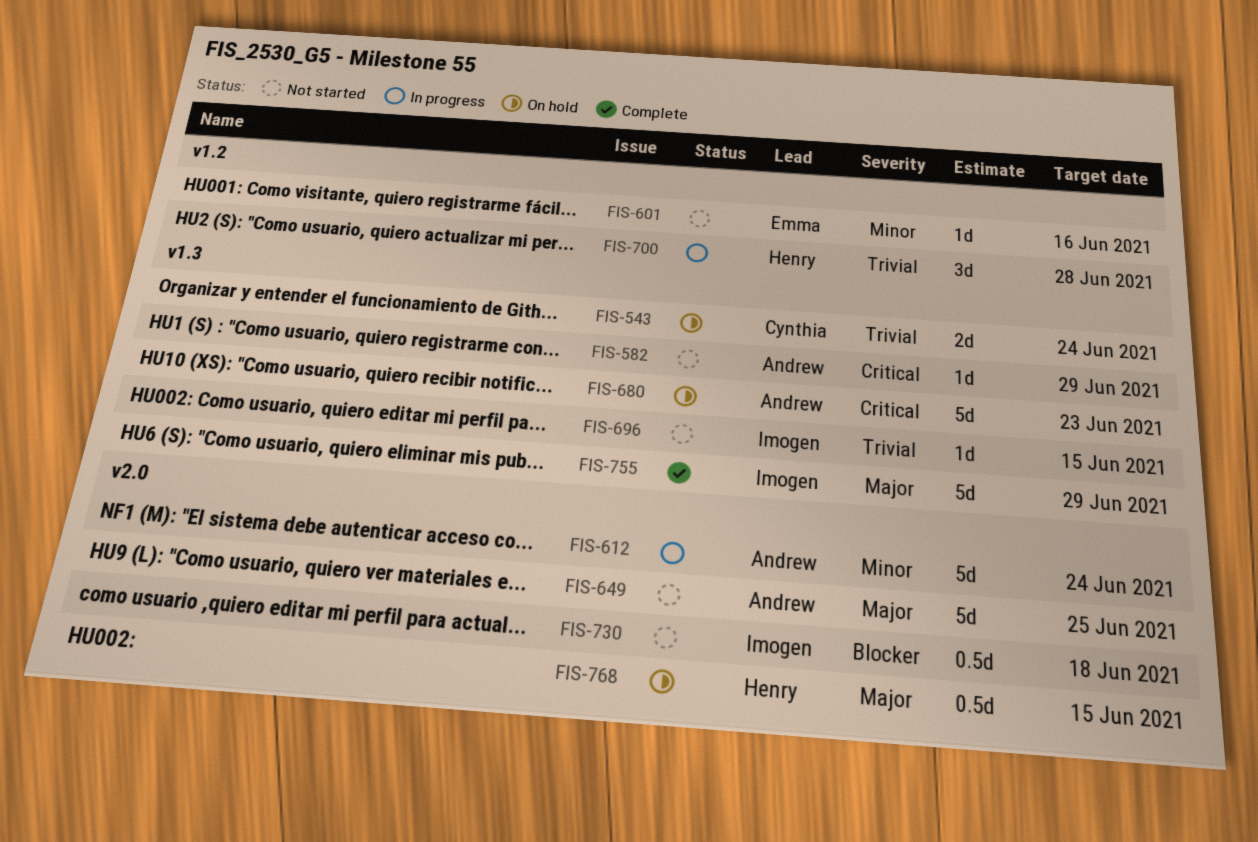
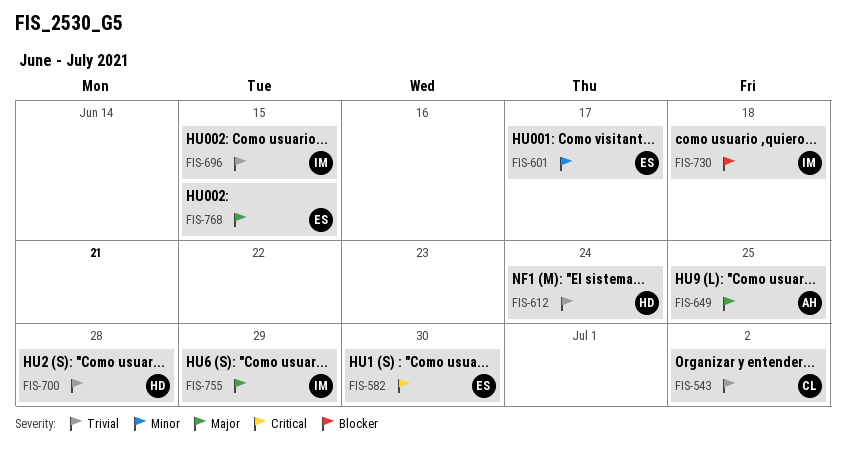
FIS-543, due: Jun 24 -> Jul 2
FIS-582, owner: Andrew -> Emma
FIS-582, due: Jun 29 -> Jun 30
FIS-601, due: Jun 16 -> Jun 17
FIS-612, owner: Andrew -> Henry
FIS-612, priority: Minor -> Trivial
FIS-680: present -> none
FIS-768, owner: Henry -> Emma

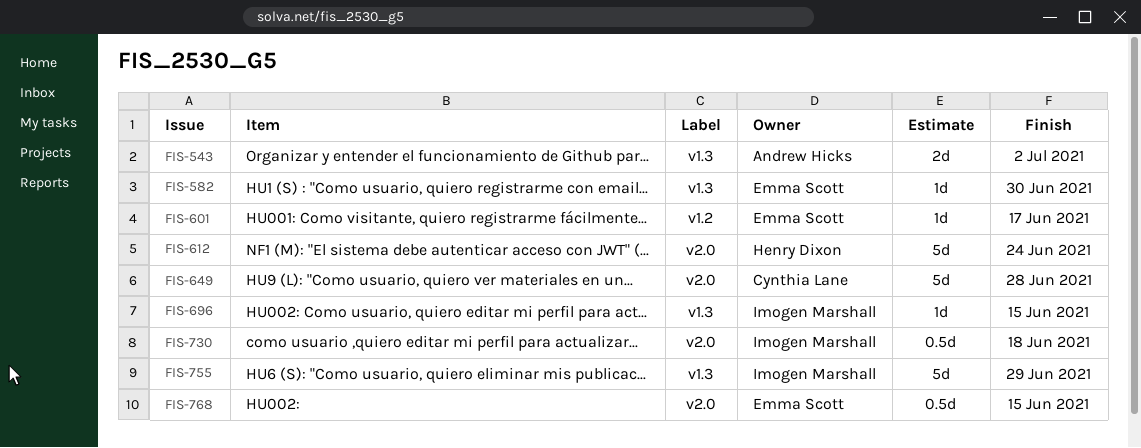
FIS-543, owner: Cynthia Lane -> Andrew Hicks
FIS-649, owner: Andrew Hicks -> Cynthia Lane
FIS-649, due: Jun 25 -> Jun 28
FIS-700: present -> none

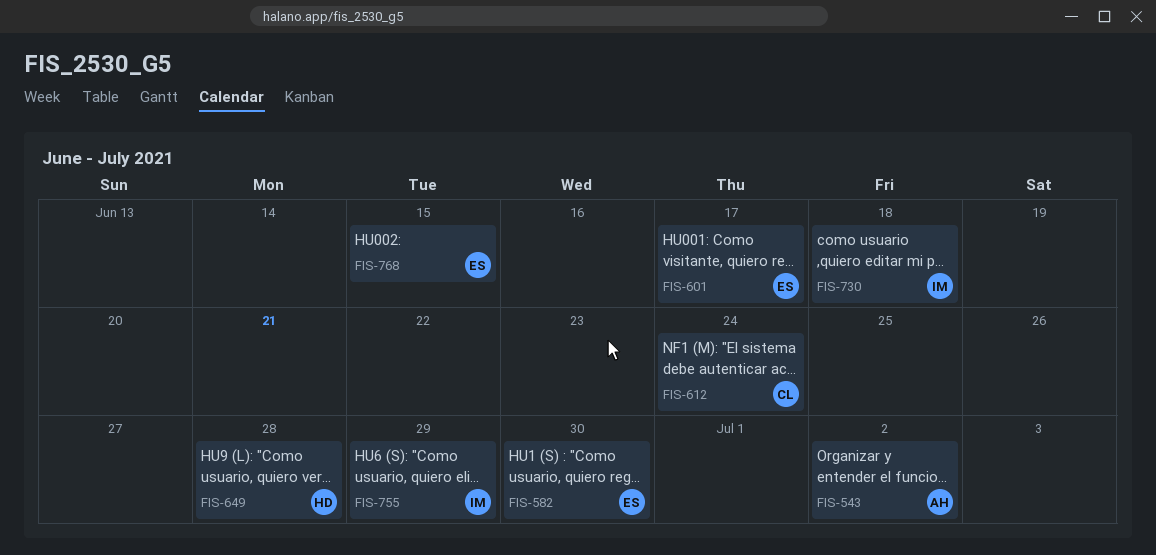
FIS-612, owner: Henry Dixon -> Cynthia Lane
FIS-649, owner: Cynthia Lane -> Henry Dixon
FIS-696: present -> none

